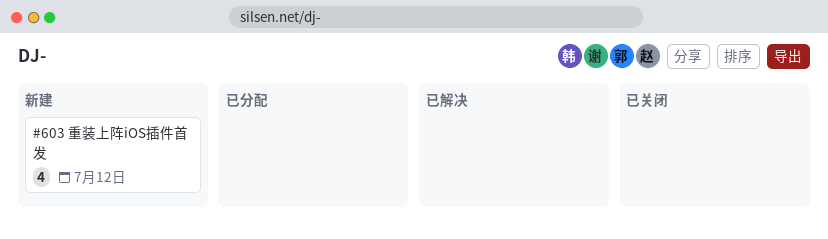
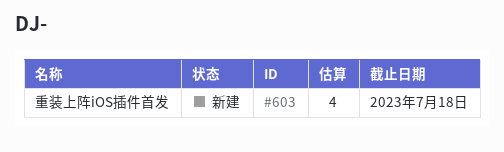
#603, due: Jul 12 -> Jul 18

